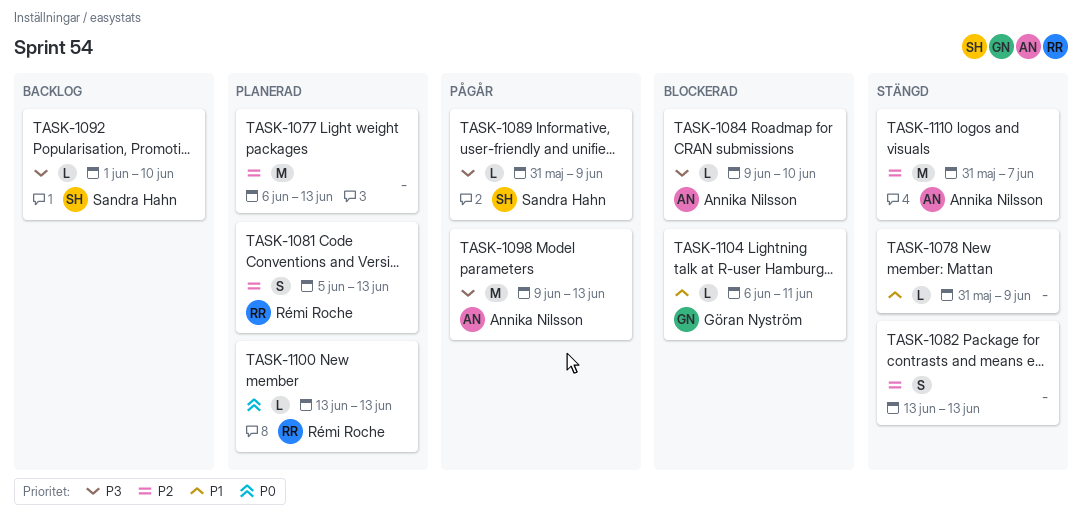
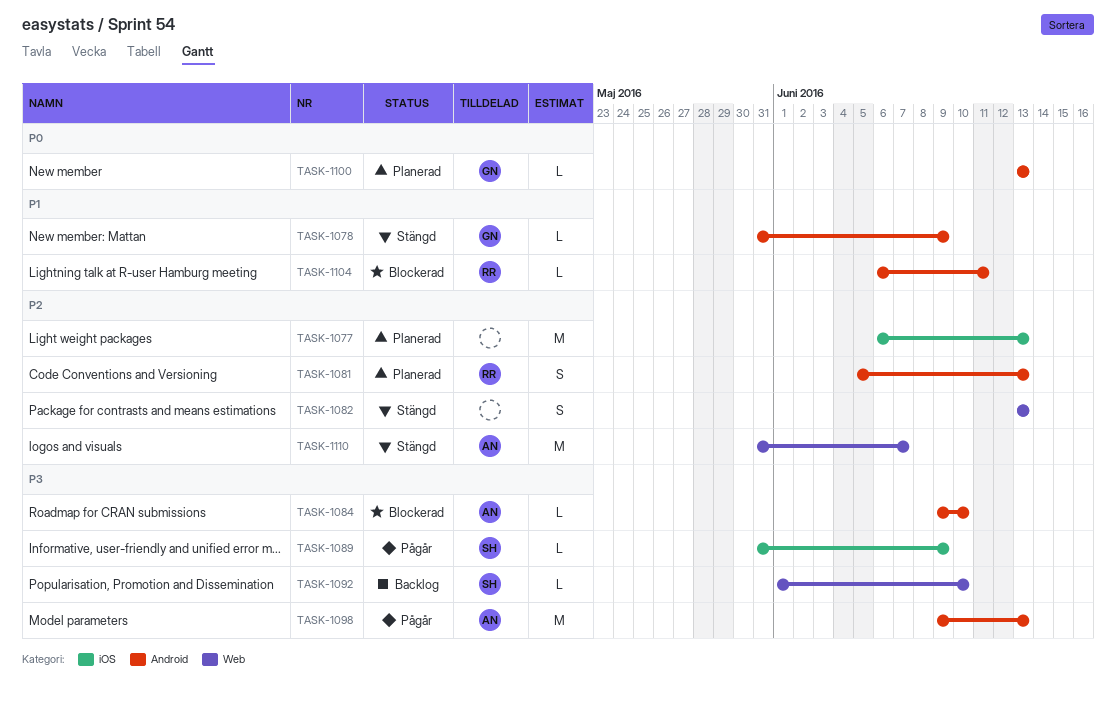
TASK-1078, owner: none -> Göran Nyström
TASK-1100, owner: Rémi Roche -> Göran Nyström
TASK-1104, owner: Göran Nyström -> Rémi Roche

